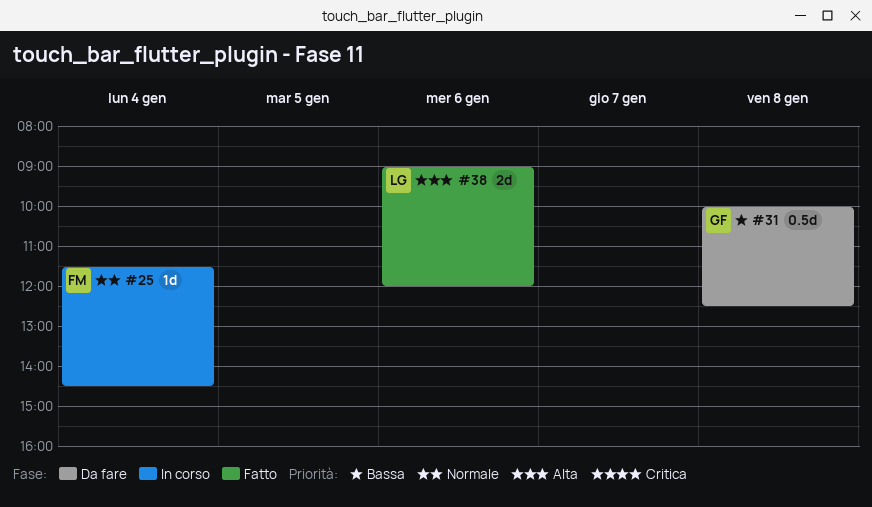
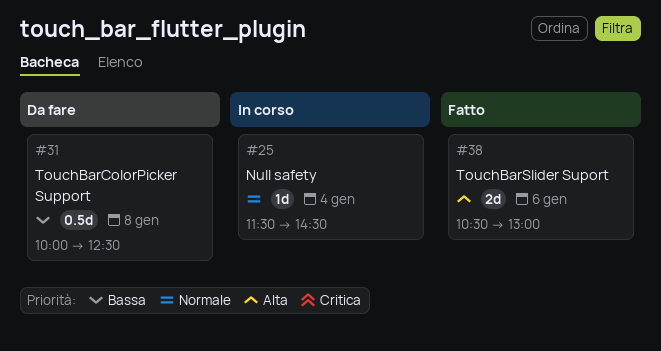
#38, begins: 09:00 -> 10:30
#38, ends: 12:00 -> 13:00

